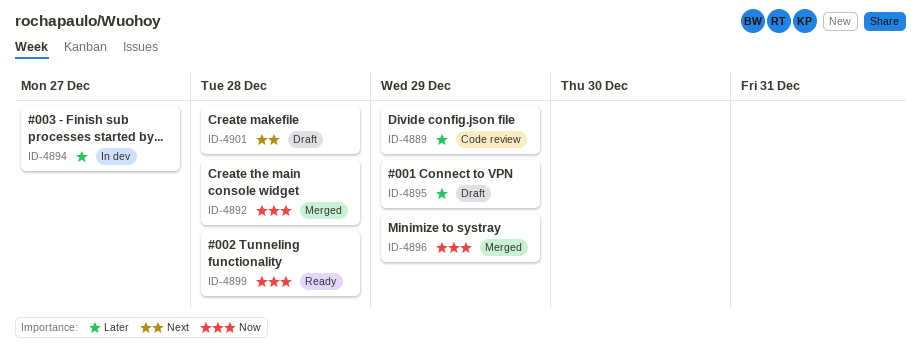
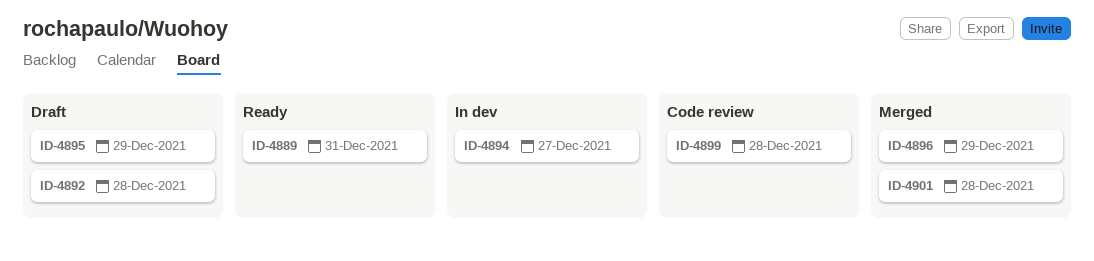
ID-4889, status: Code review -> Ready
ID-4889, due: Dec 29 -> Dec 31
ID-4892, status: Merged -> Draft
ID-4899, status: Ready -> Code review
ID-4901, status: Draft -> Merged

